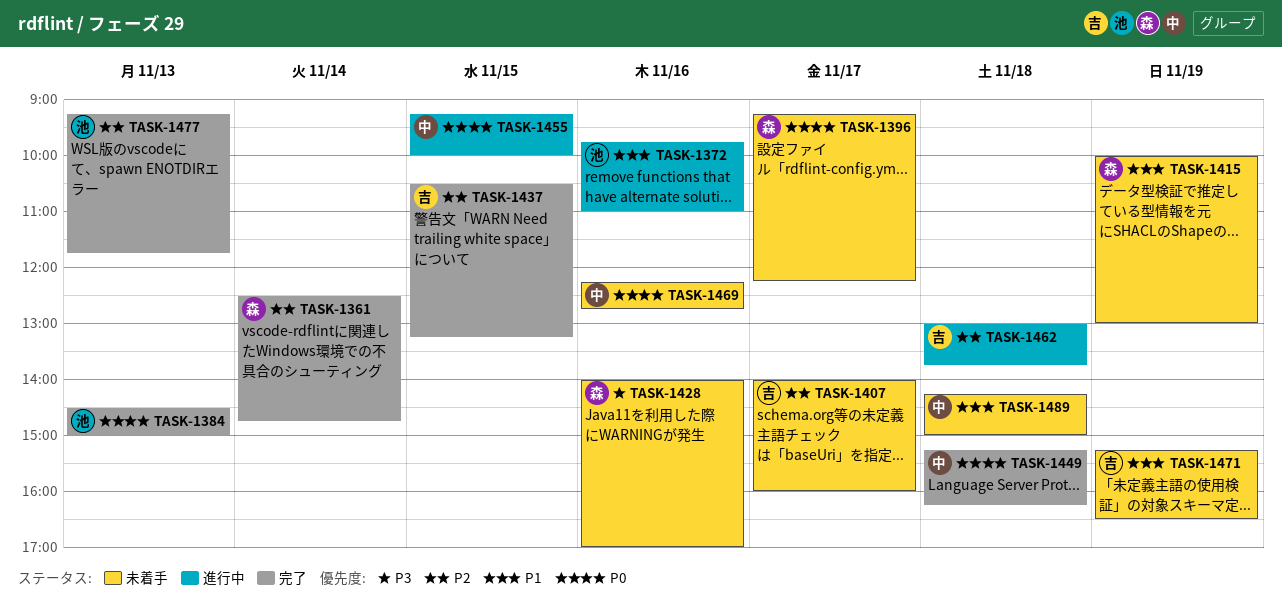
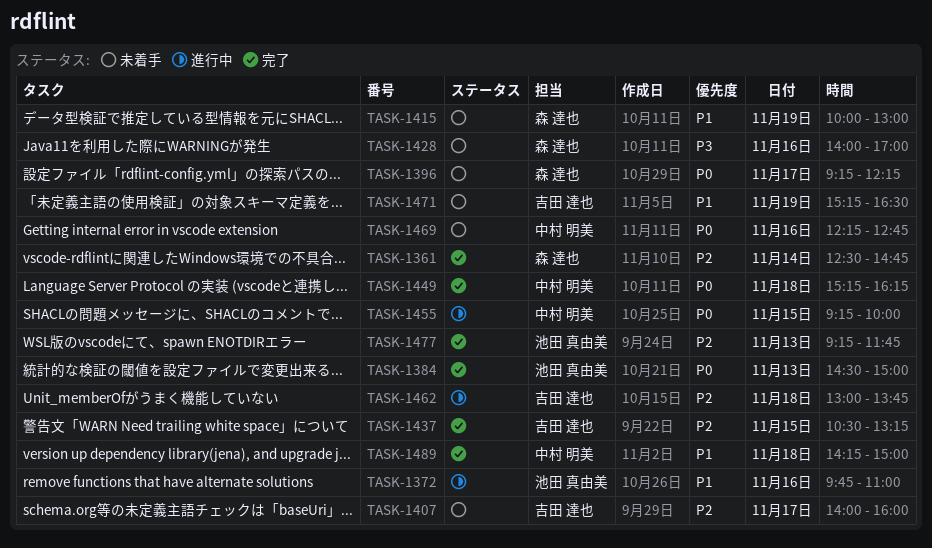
TASK-1489, status: 未着手 -> 完了

